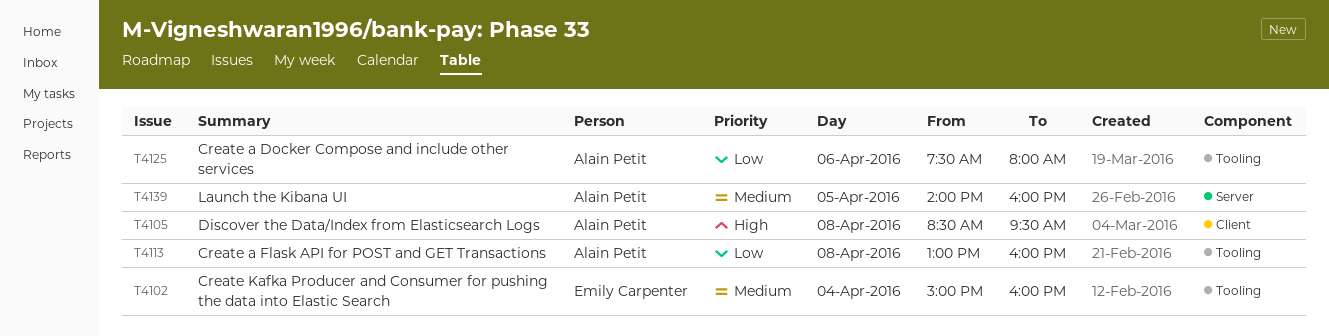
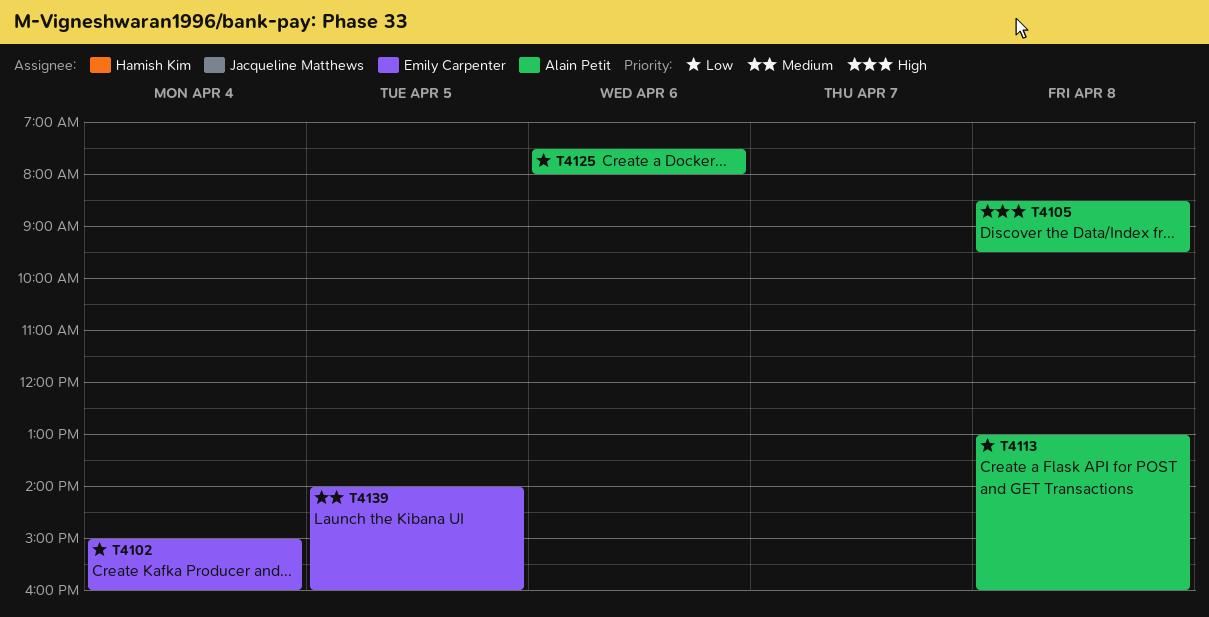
T4102, priority: Medium -> Low
T4139, owner: Alain Petit -> Emily Carpenter

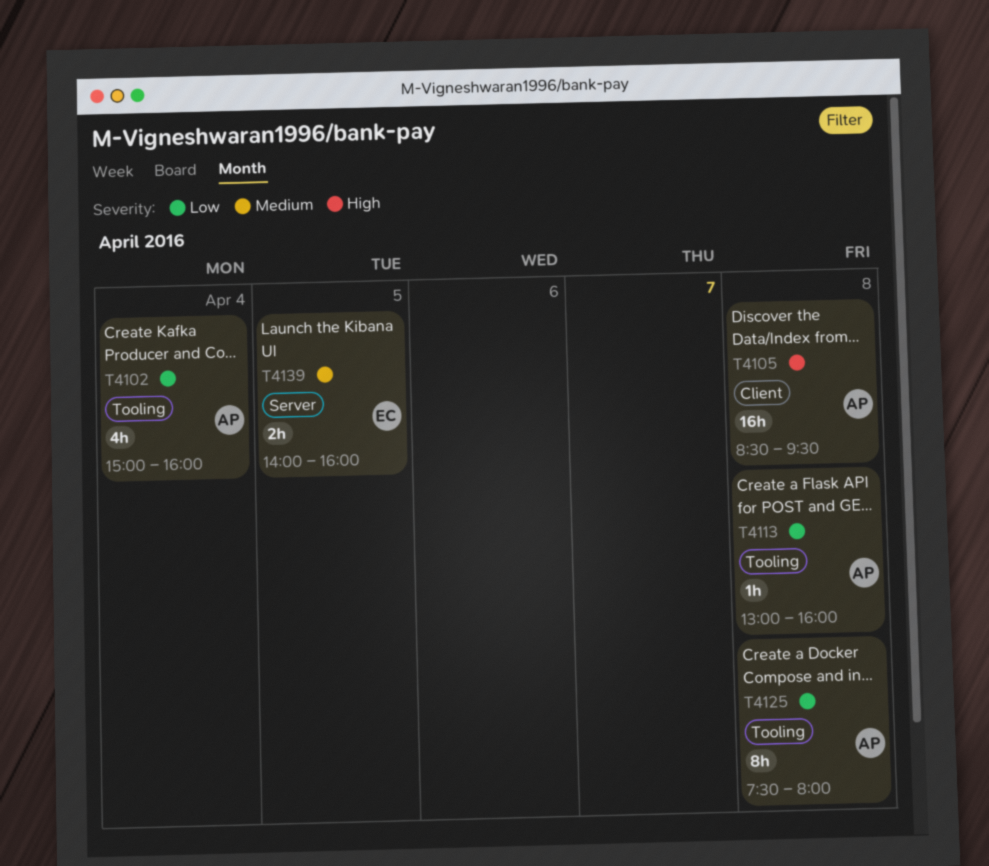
T4102, owner: Emily Carpenter -> Alain Petit
T4125, day: Apr 6 -> Apr 8

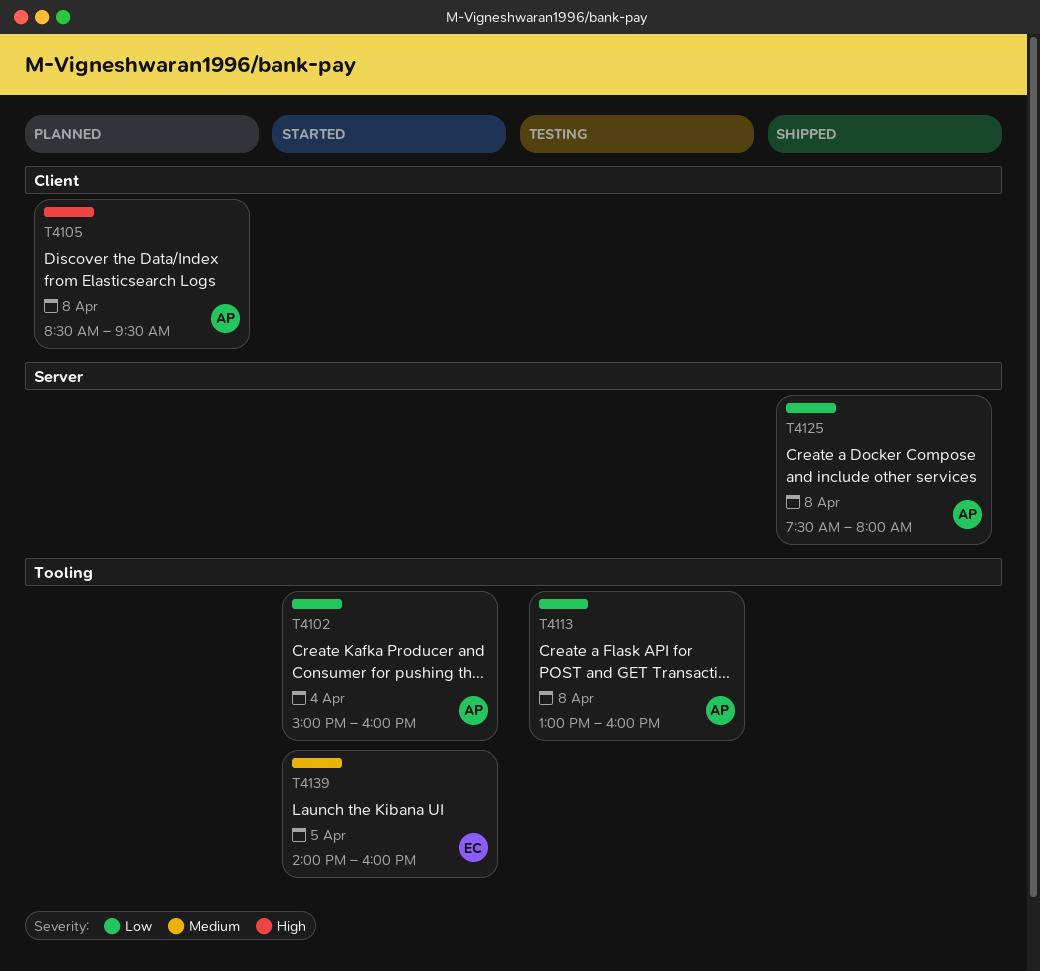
T4125, label: Tooling -> Server
T4139, label: Server -> Tooling

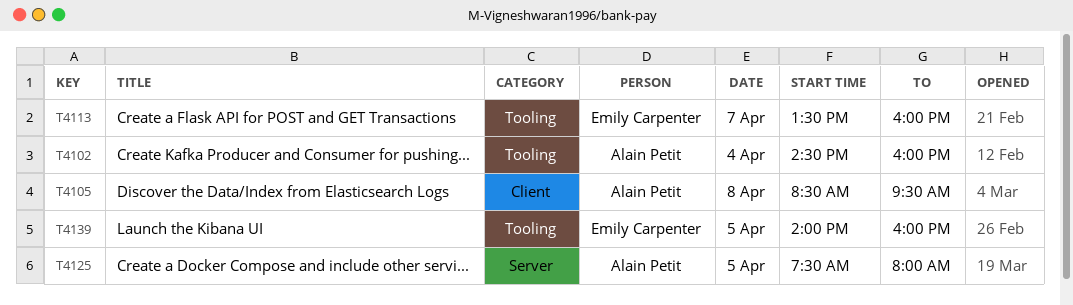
T4102, begins: 15:00 -> 14:30
T4113, owner: Alain Petit -> Emily Carpenter
T4113, day: Apr 8 -> Apr 7
T4113, begins: 13:00 -> 13:30
T4125, day: Apr 8 -> Apr 5

